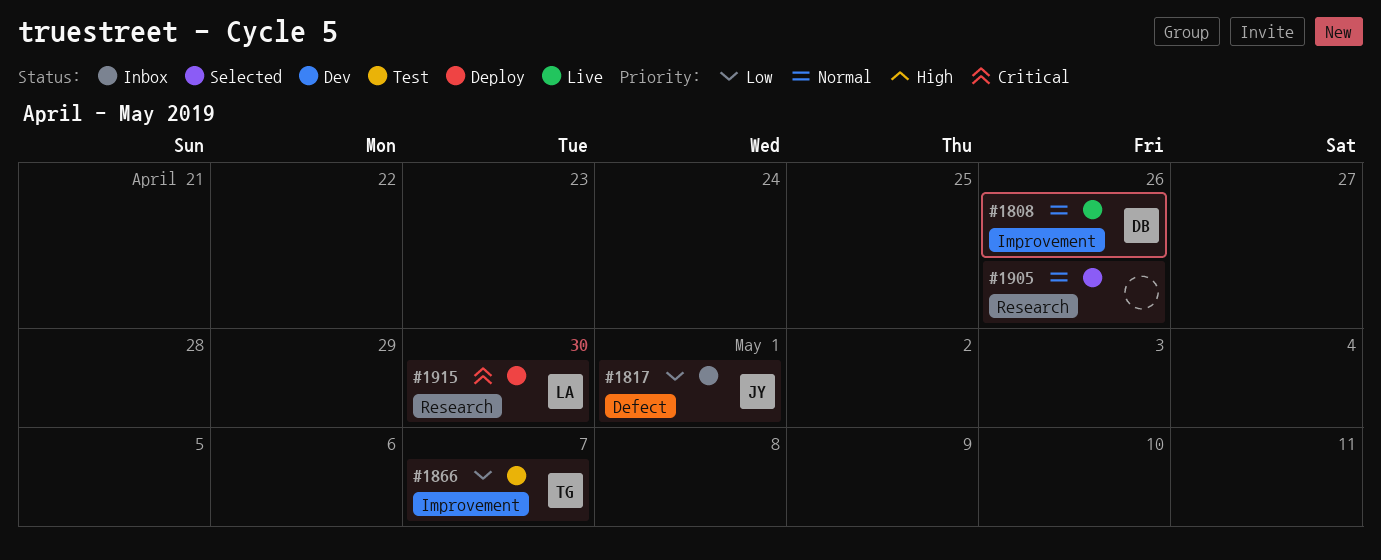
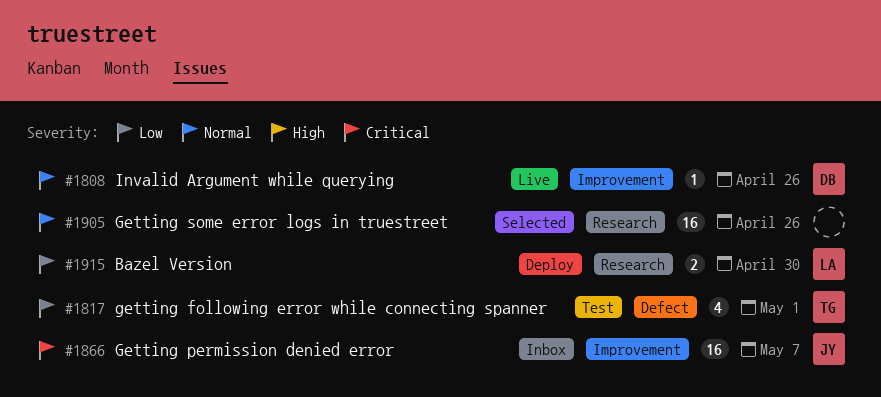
#1817, status: Inbox -> Test
#1817, owner: JY -> TG
#1866, status: Test -> Inbox
#1866, owner: TG -> JY
#1866, priority: Low -> Critical
#1915, priority: Critical -> Low

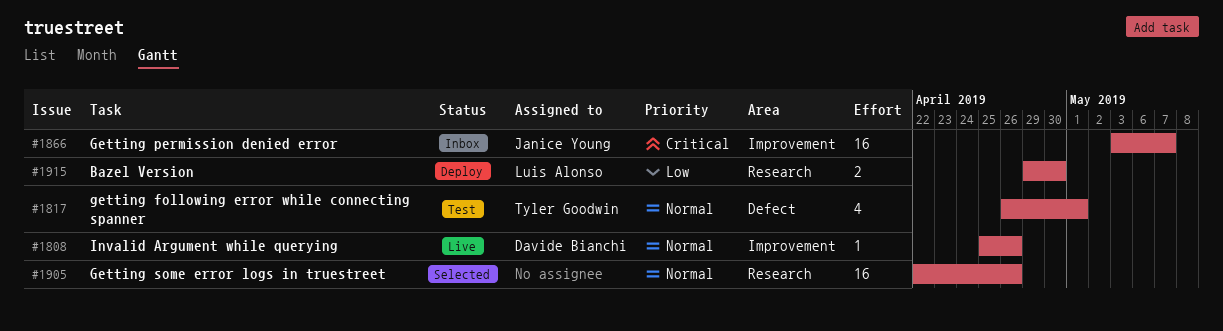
#1817, priority: Low -> Normal

